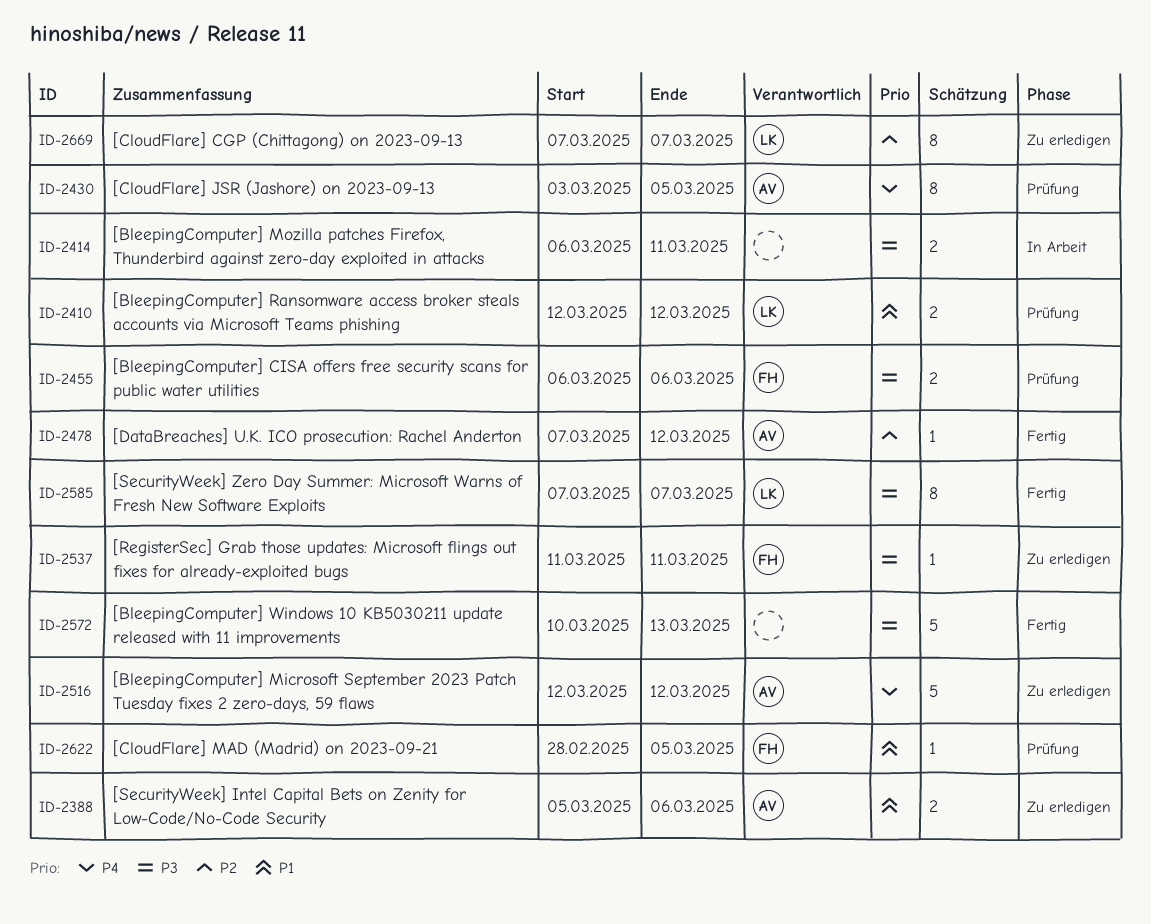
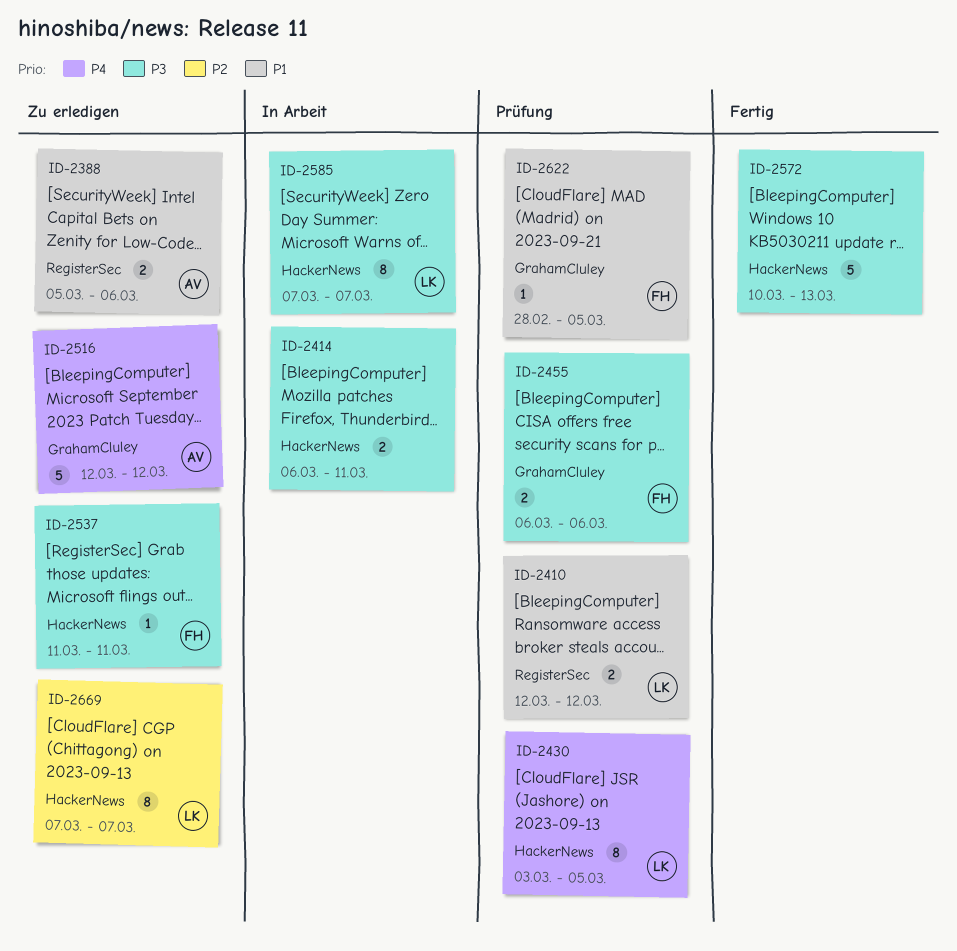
ID-2430, owner: AV -> LK
ID-2478: present -> none
ID-2585, status: Fertig -> In Arbeit

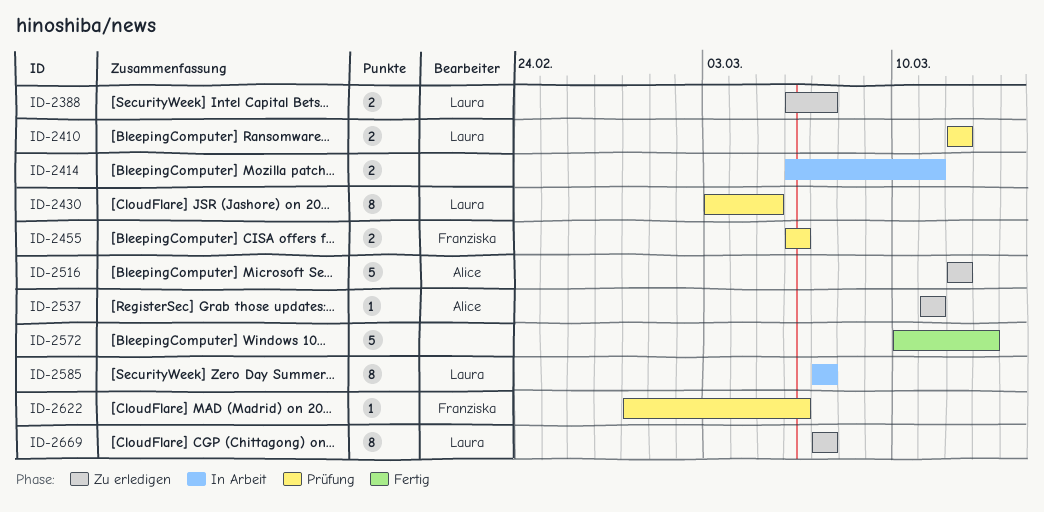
ID-2388, owner: Alice -> Laura
ID-2388, start: Mar 5 -> Mar 6
ID-2388, due: Mar 6 -> Mar 7
ID-2537, owner: Franziska -> Alice
ID-2622, due: Mar 5 -> Mar 6

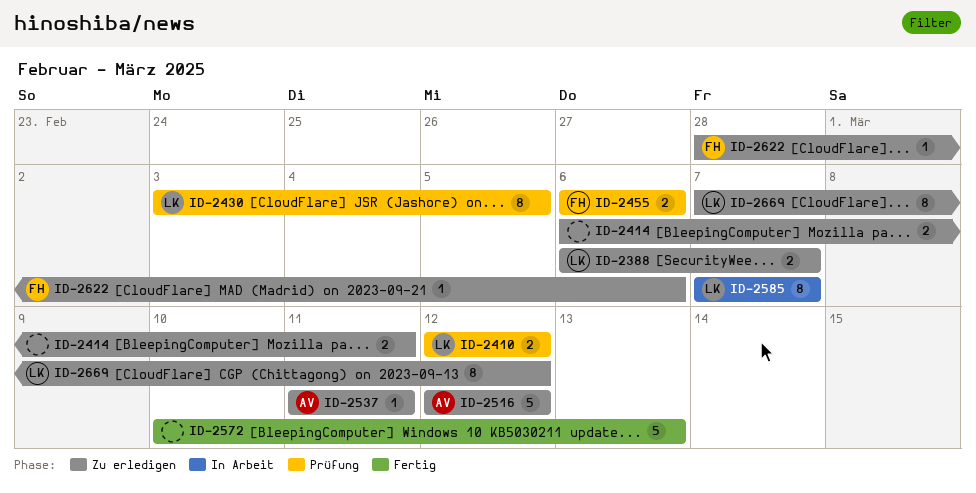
ID-2414, status: In Arbeit -> Zu erledigen
ID-2622, status: Prüfung -> Zu erledigen
ID-2669, due: Mar 7 -> Mar 12

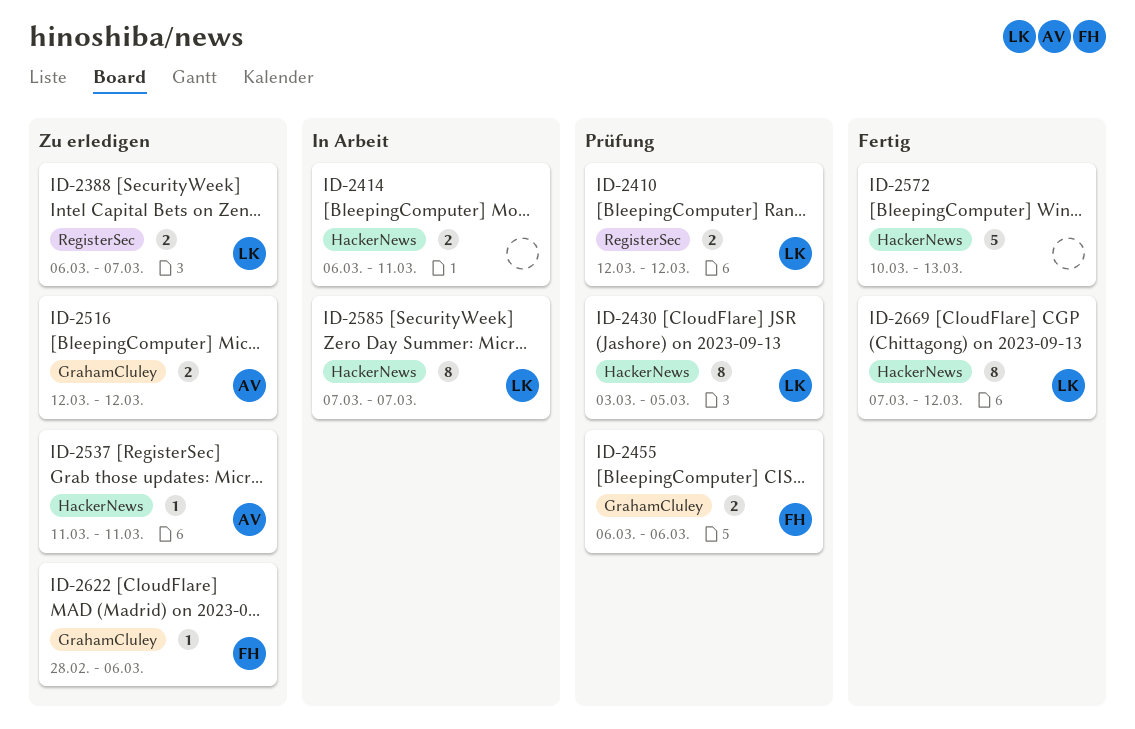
ID-2414, status: Zu erledigen -> In Arbeit
ID-2516, estimate: 5 -> 2
ID-2669, status: Zu erledigen -> Fertig

